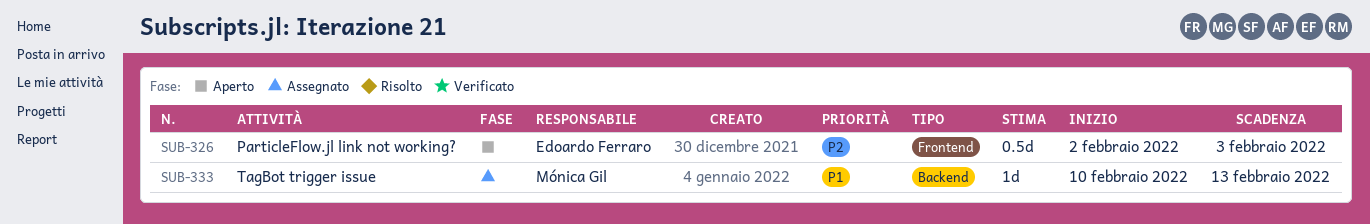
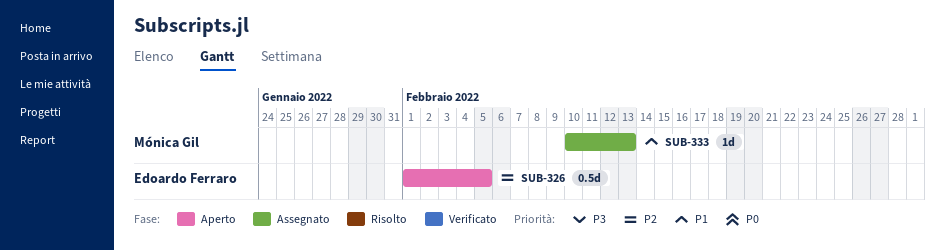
SUB-326, start: Feb 2 -> Feb 1
SUB-326, due: Feb 3 -> Feb 5

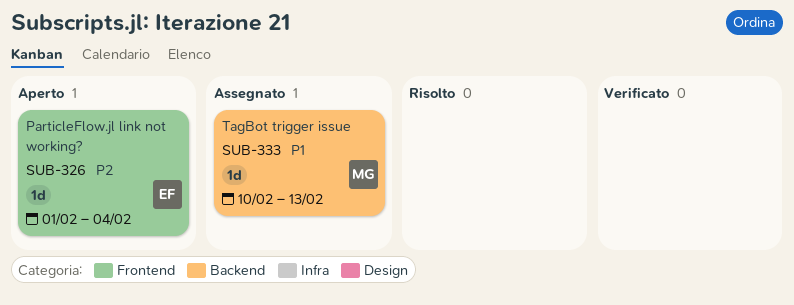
SUB-326, estimate: 0.5d -> 1d
SUB-326, due: Feb 5 -> Feb 4

